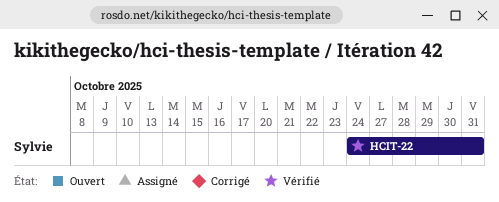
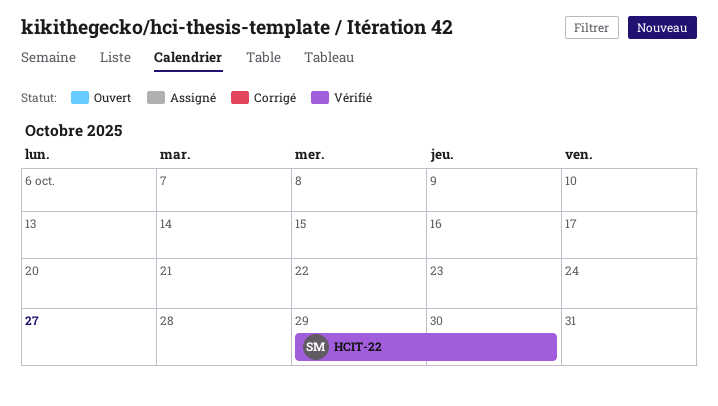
HCIT-22, start: Oct 24 -> Oct 29
HCIT-22, due: Oct 31 -> Oct 30

